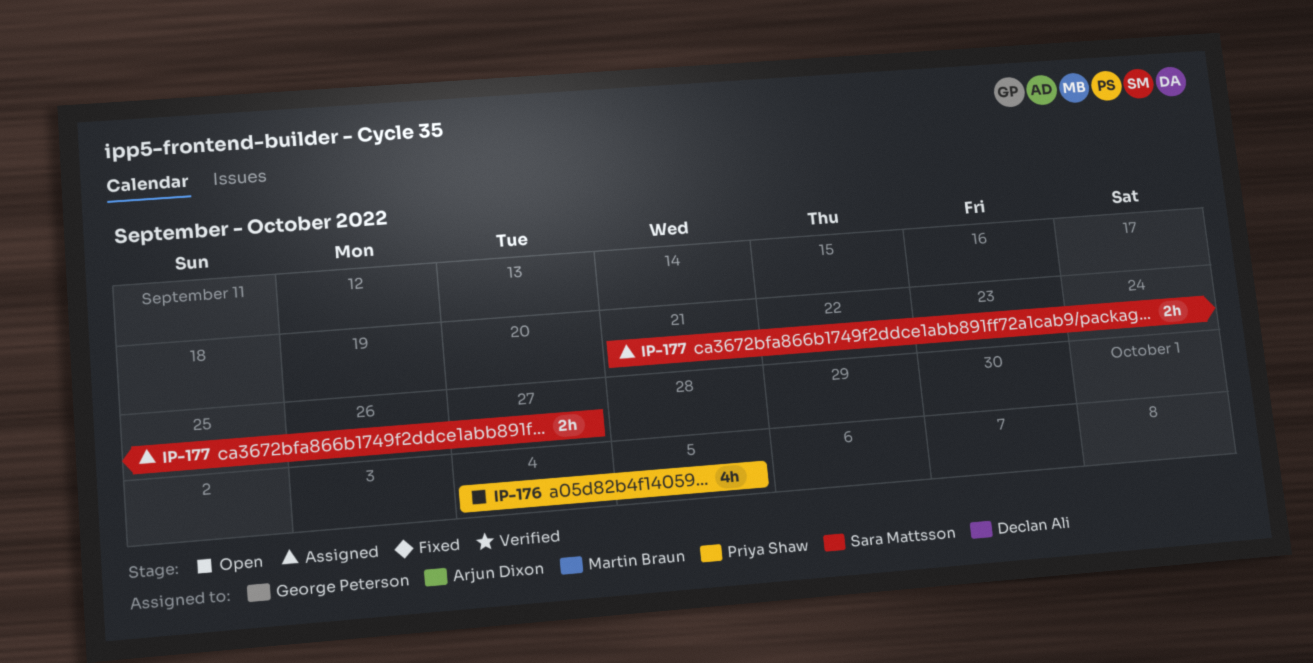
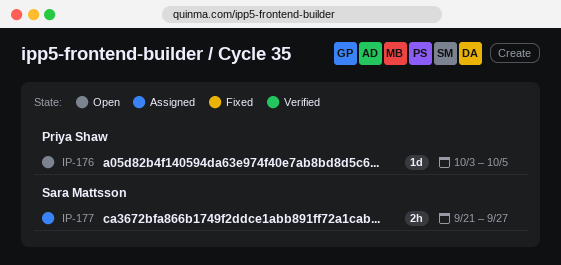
IP-176, estimate: 4h -> 1d
IP-176, start: Oct 4 -> Oct 3

